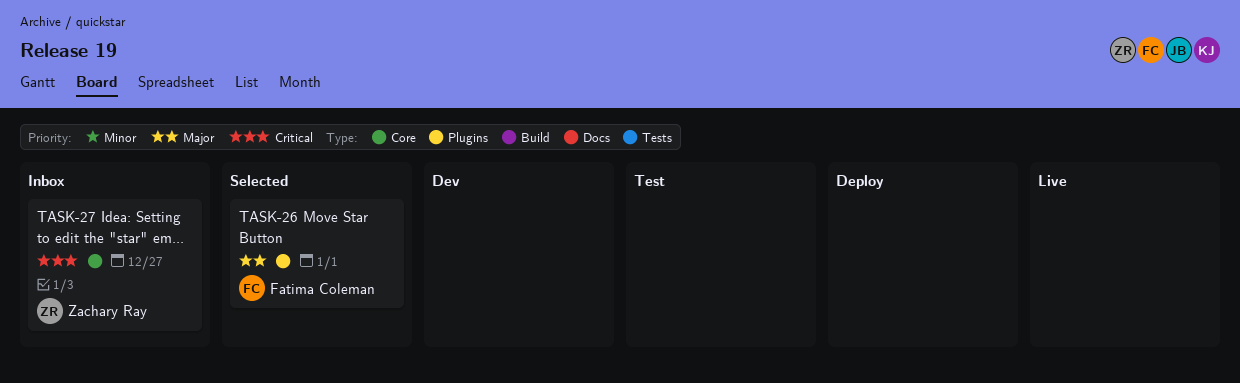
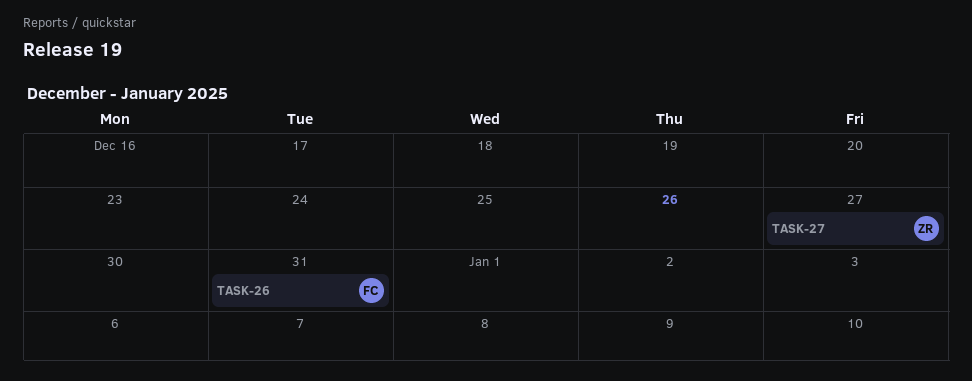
TASK-26, due: Jan 1 -> Dec 31

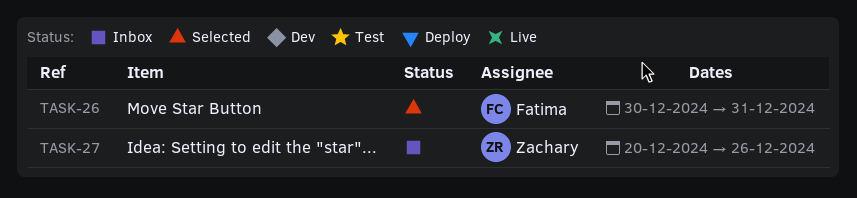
TASK-27, due: Dec 27 -> Dec 26

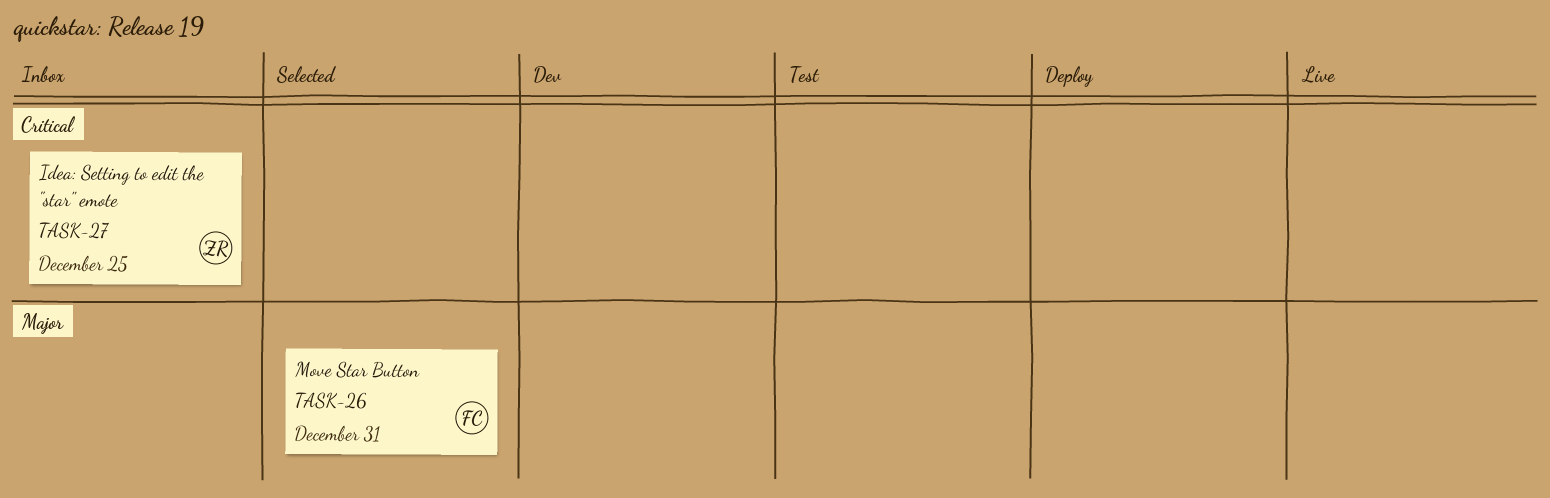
TASK-27, due: Dec 26 -> Dec 25

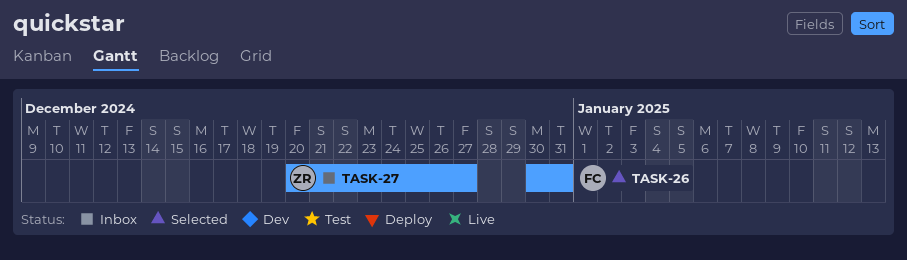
TASK-27, due: Dec 25 -> Dec 27

